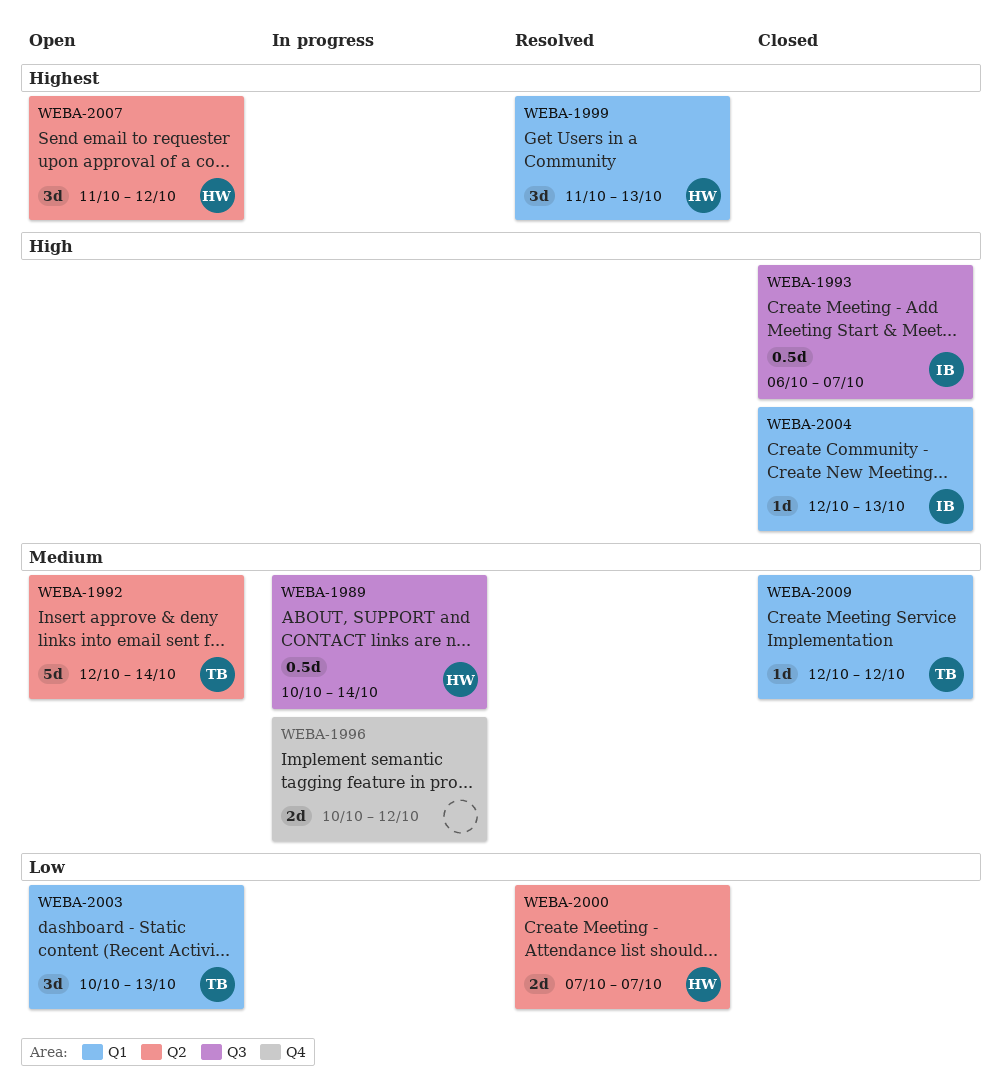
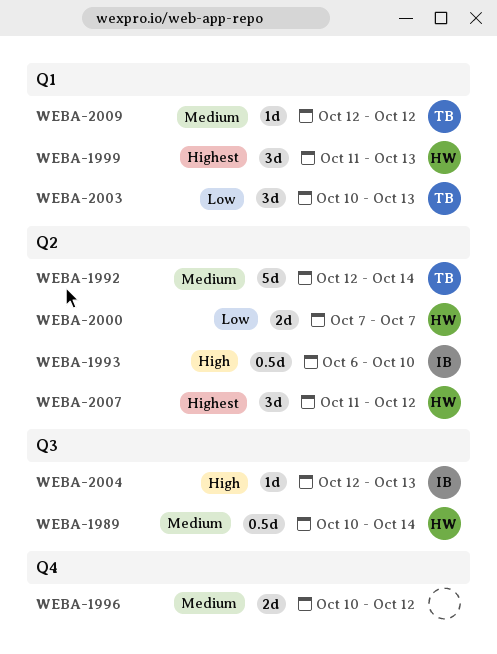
WEBA-1993, label: Q3 -> Q2
WEBA-1993, due: Oct 7 -> Oct 10
WEBA-2004, label: Q1 -> Q3

